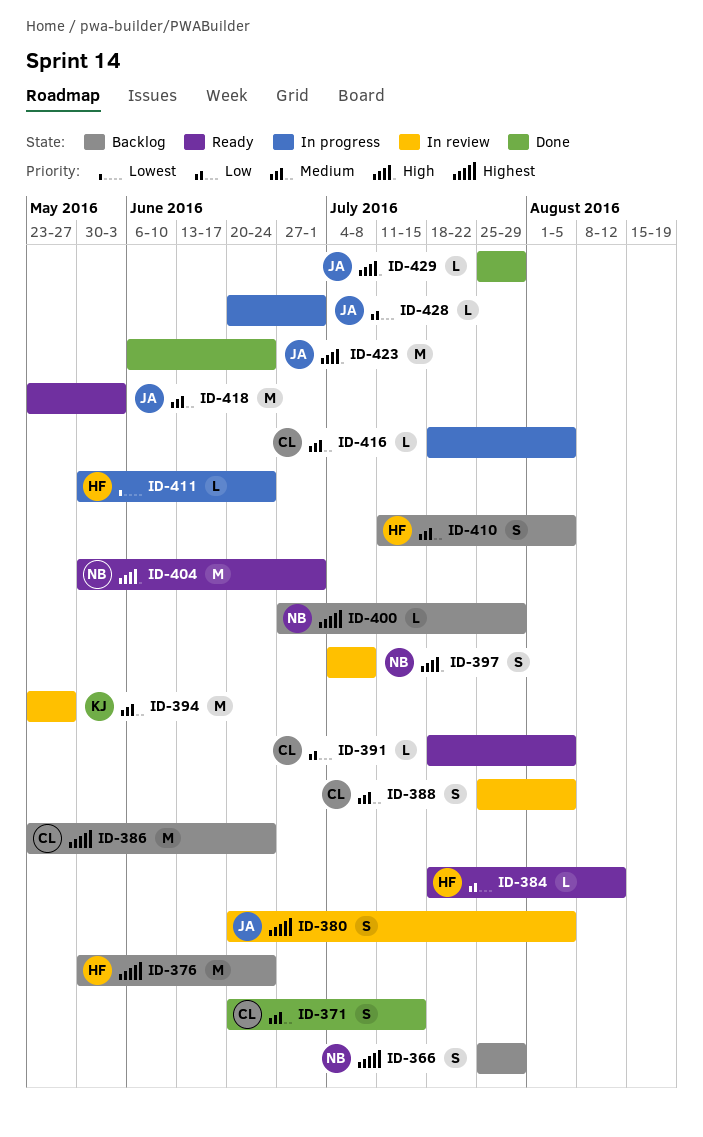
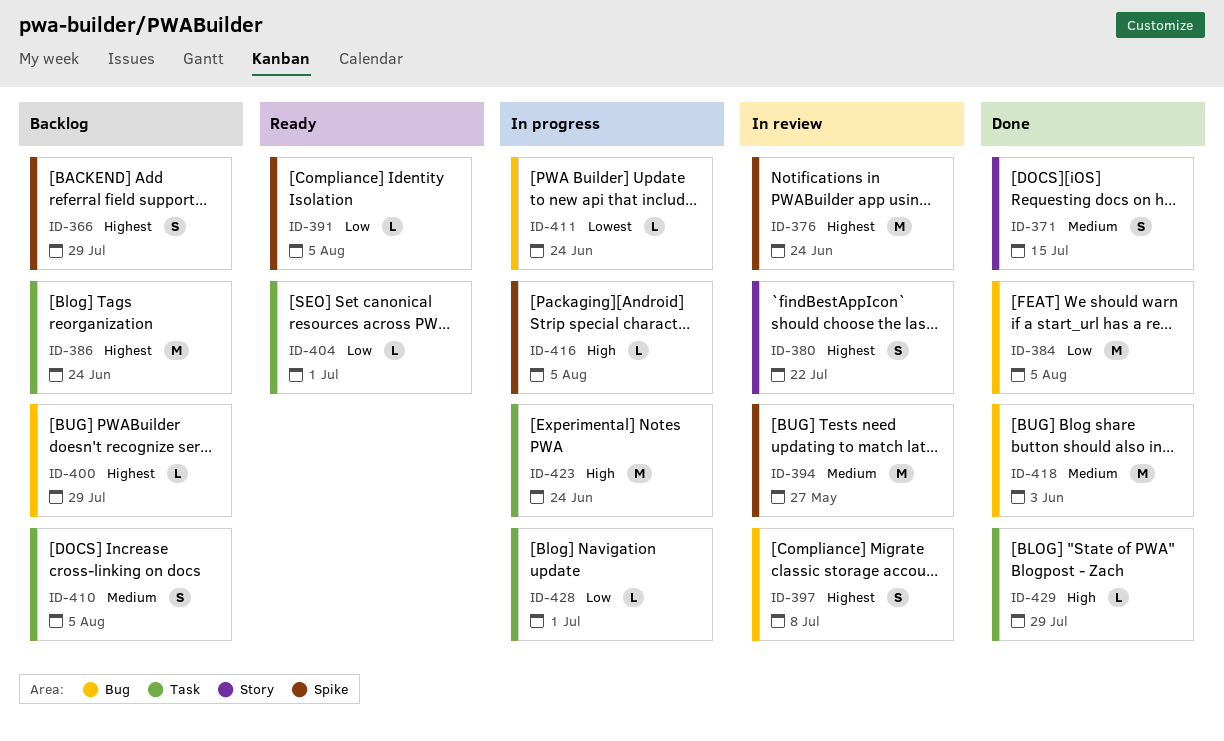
ID-376, status: Backlog -> In review
ID-380, due: Aug 5 -> Jul 22
ID-384, status: Ready -> Done
ID-384, estimate: L -> M
ID-384, due: Aug 12 -> Aug 5
ID-388: present -> none
ID-397, priority: High -> Highest
ID-404, priority: High -> Low
ID-404, estimate: M -> L
ID-416, priority: Medium -> High
ID-418, status: Ready -> Done
ID-423, status: Done -> In progress

